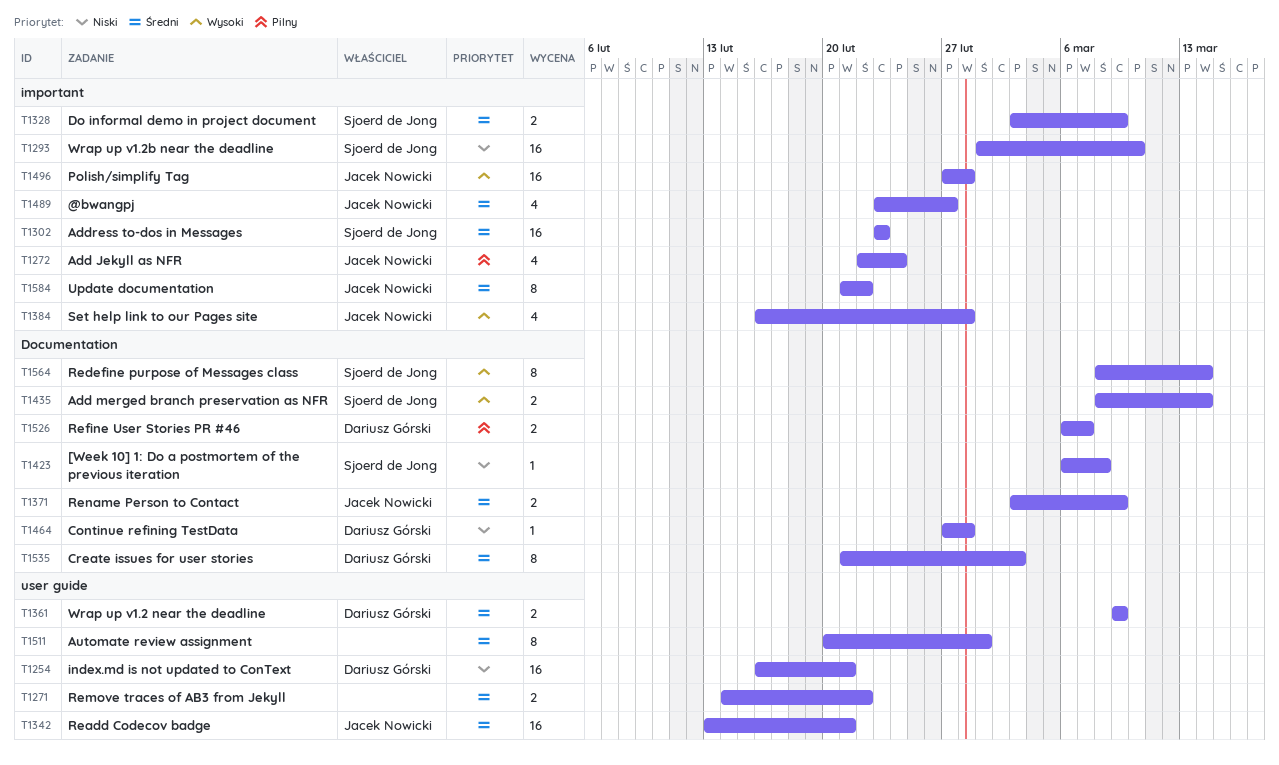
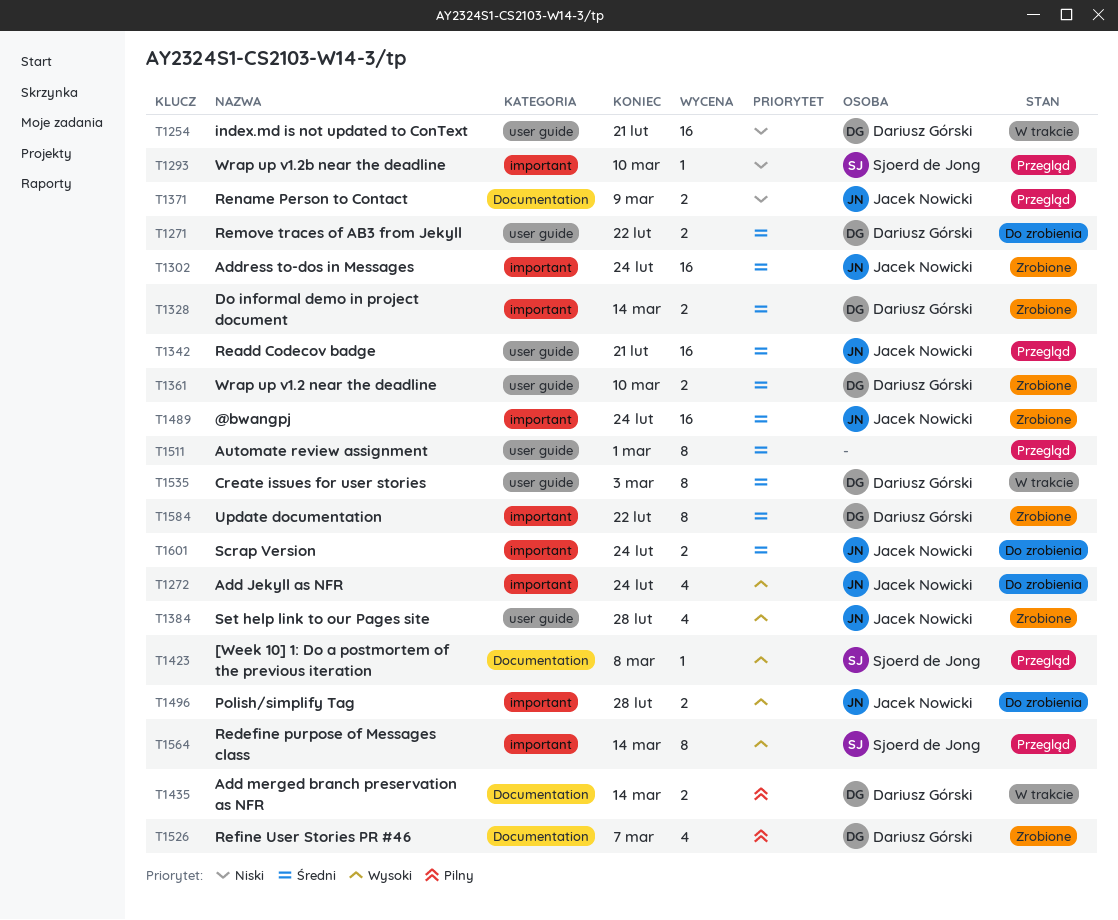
T1271, owner: none -> Dariusz Górski
T1272, priority: Pilny -> Wysoki
T1293, estimate: 16 -> 1
T1302, owner: Sjoerd de Jong -> Jacek Nowicki
T1302, due: Feb 23 -> Feb 24
T1328, owner: Sjoerd de Jong -> Dariusz Górski
T1328, due: Mar 9 -> Mar 14
T1361, due: Mar 9 -> Mar 10
T1371, priority: Średni -> Niski
T1384, label: important -> user guide
T1423, priority: Niski -> Wysoki
T1435, owner: Sjoerd de Jong -> Dariusz Górski
T1435, priority: Wysoki -> Pilny
T1464: present -> none
T1489, estimate: 4 -> 16
T1489, due: Feb 27 -> Feb 24
T1496, estimate: 16 -> 2
T1526, estimate: 2 -> 4
T1535, label: Documentation -> user guide
T1564, label: Documentation -> important
T1584, owner: Jacek Nowicki -> Dariusz Górski
T1601: none -> present

